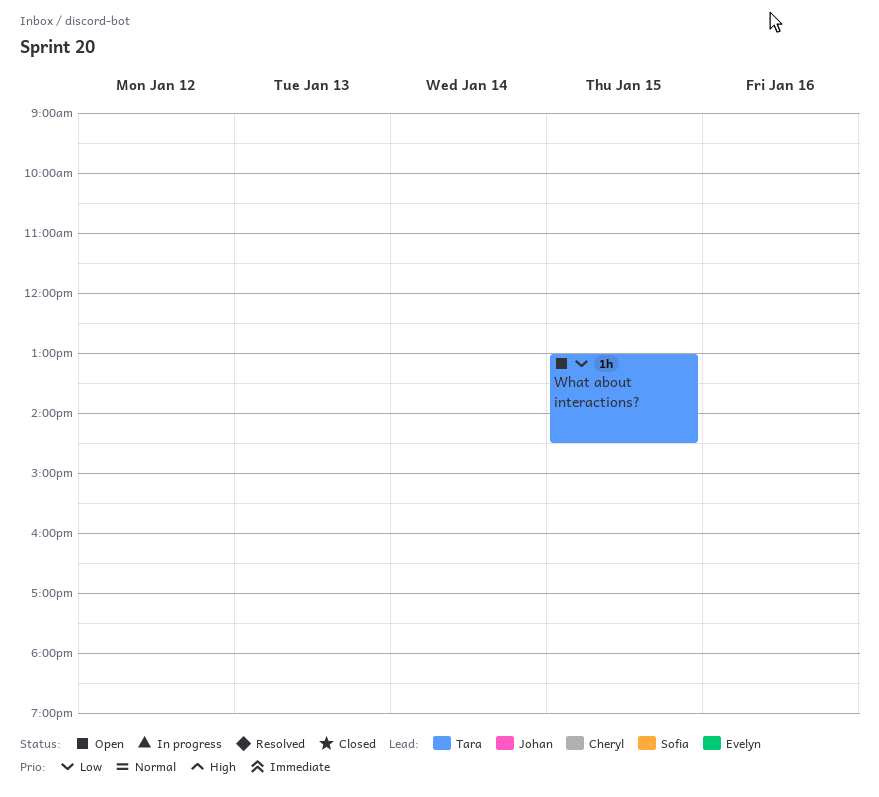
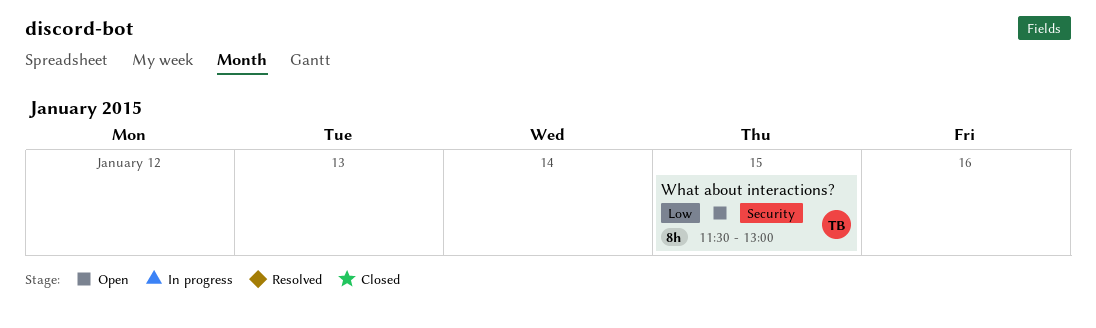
What about interactions?, estimate: 1h -> 8h
What about interactions?, begins: 13:00 -> 11:30
What about interactions?, ends: 14:30 -> 13:00

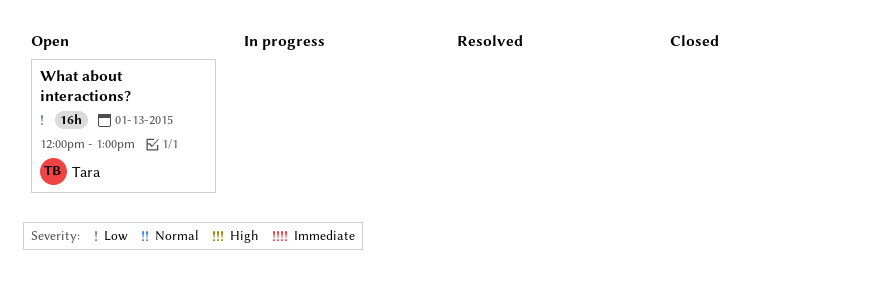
What about interactions?, estimate: 8h -> 16h
What about interactions?, day: Jan 15 -> Jan 13
What about interactions?, begins: 11:30 -> 12:00

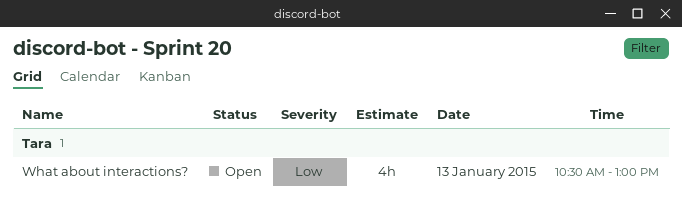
What about interactions?, estimate: 16h -> 4h
What about interactions?, begins: 12:00 -> 10:30

